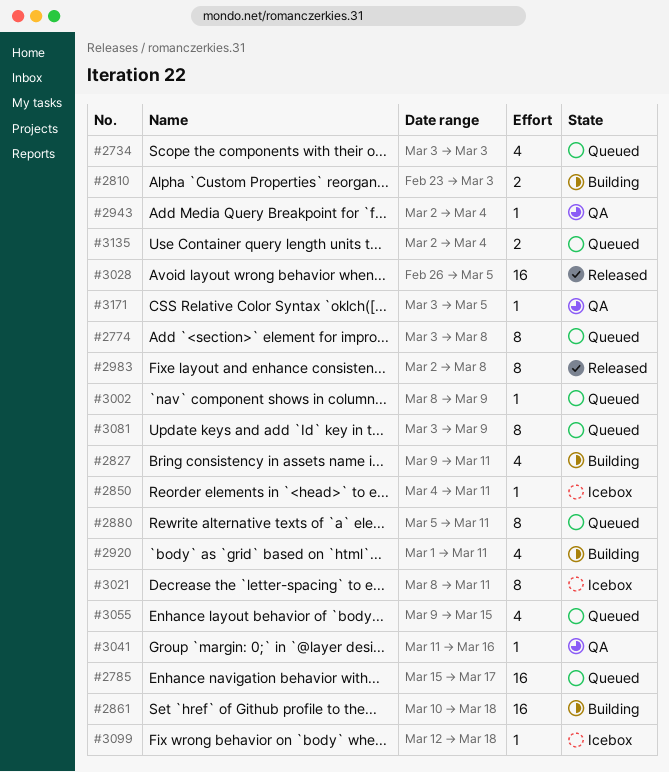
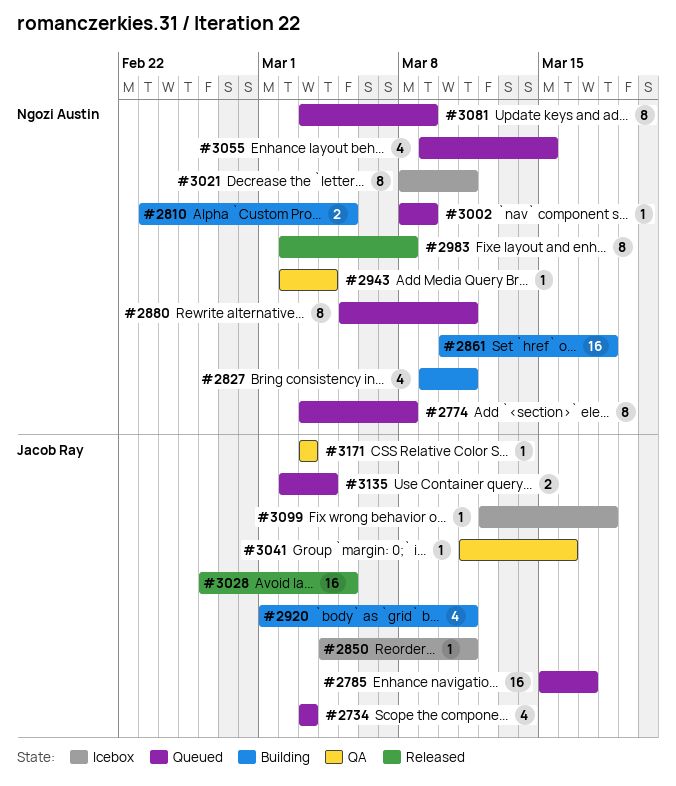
#2810, due: Mar 3 -> Mar 5
#3171, due: Mar 5 -> Mar 3

